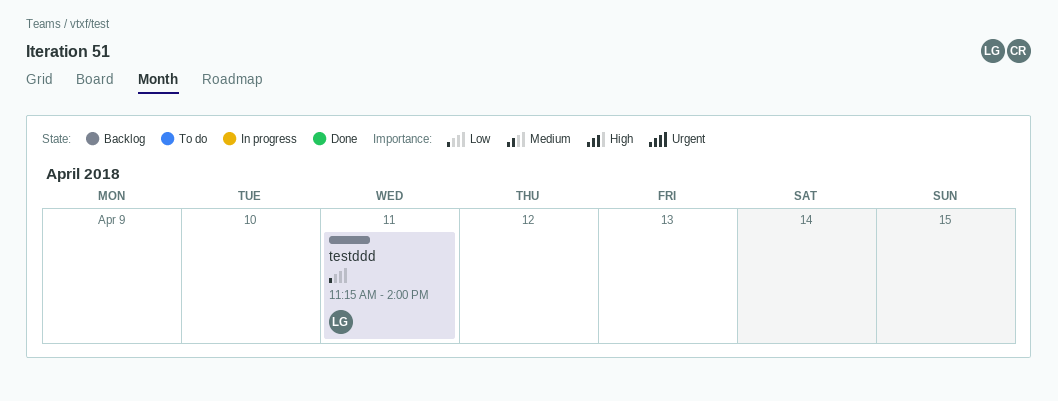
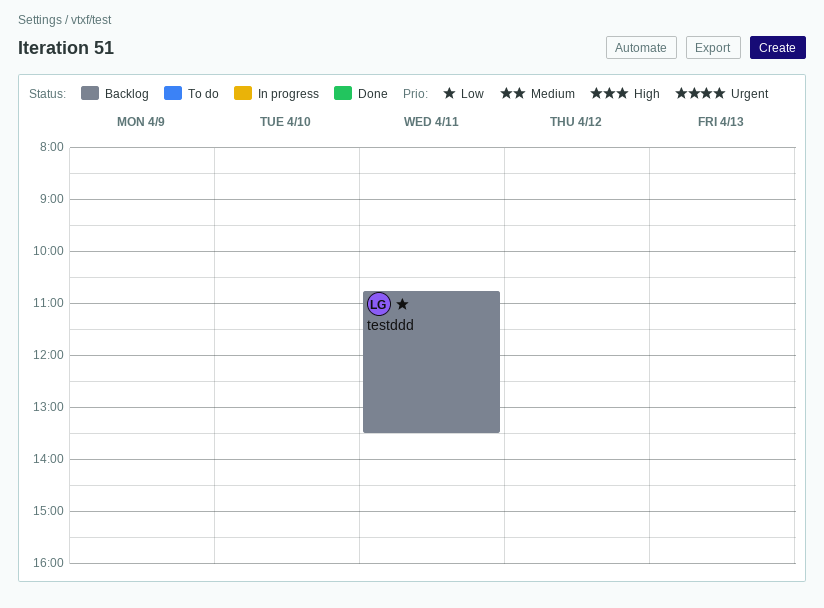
testddd, begins: 11:15 -> 10:45
testddd, ends: 14:00 -> 13:30

